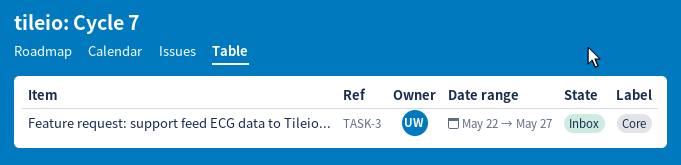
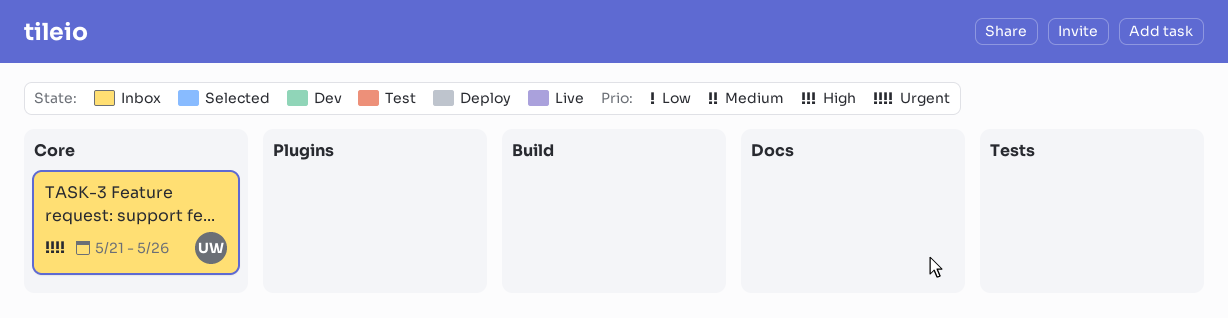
TASK-3, start: May 22 -> May 21
TASK-3, due: May 27 -> May 26

